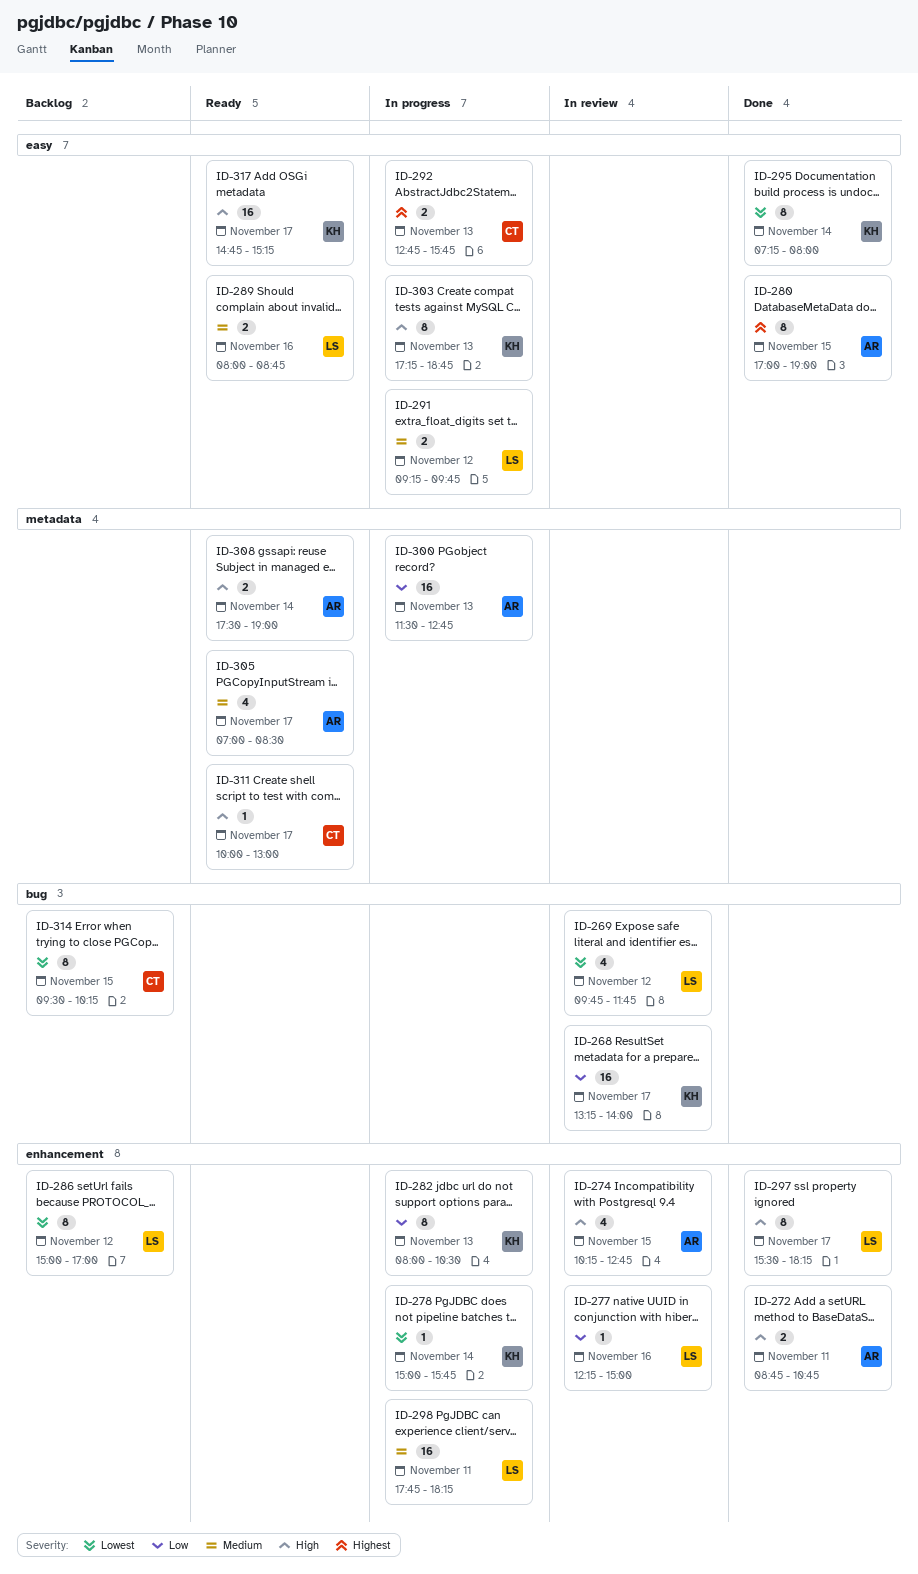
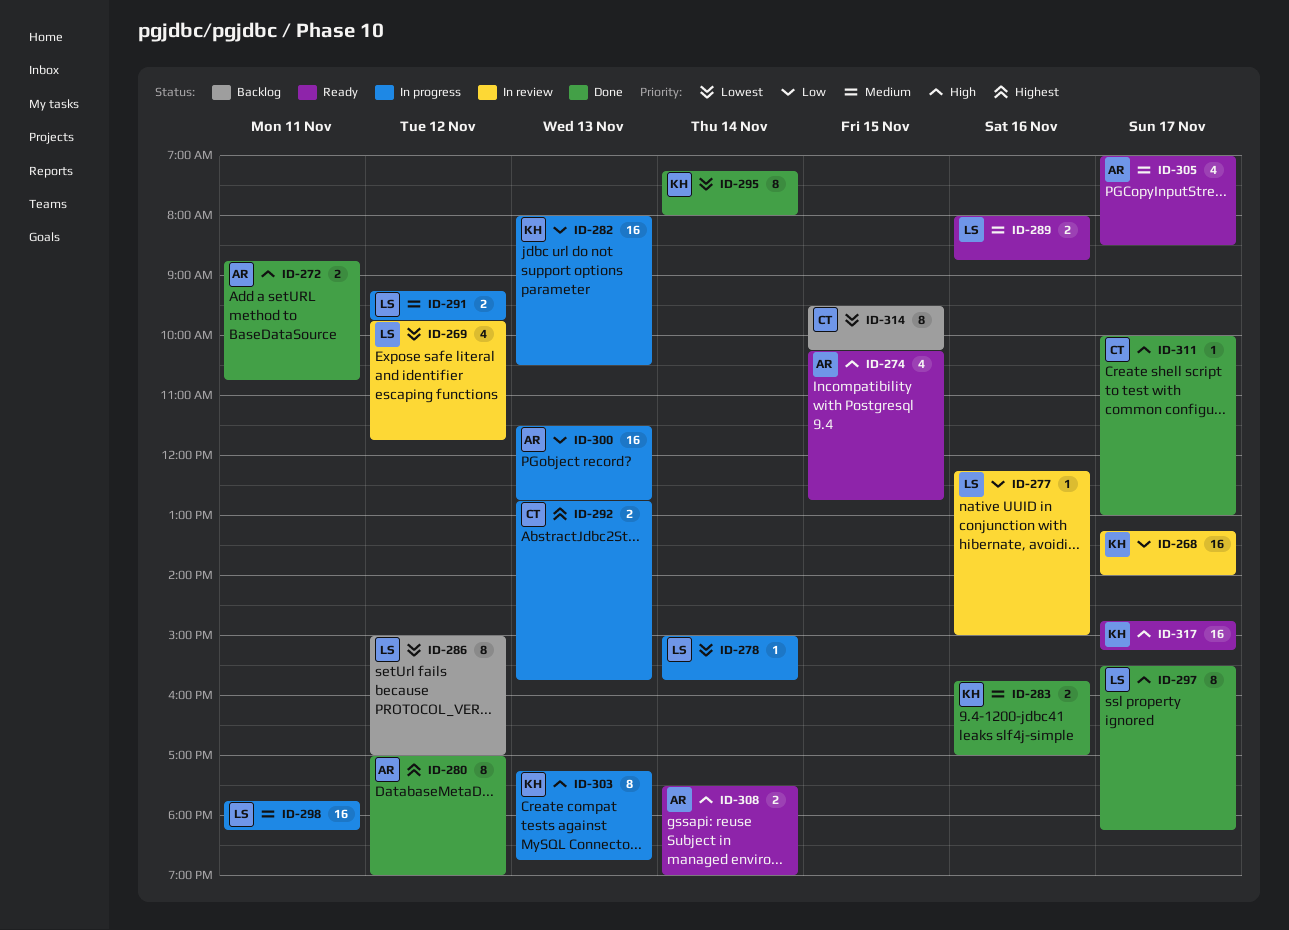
ID-274, status: In review -> Ready
ID-278, owner: KH -> LS
ID-280, day: Nov 15 -> Nov 12
ID-282, estimate: 8 -> 16
ID-283: none -> present
ID-311, status: Ready -> Done

